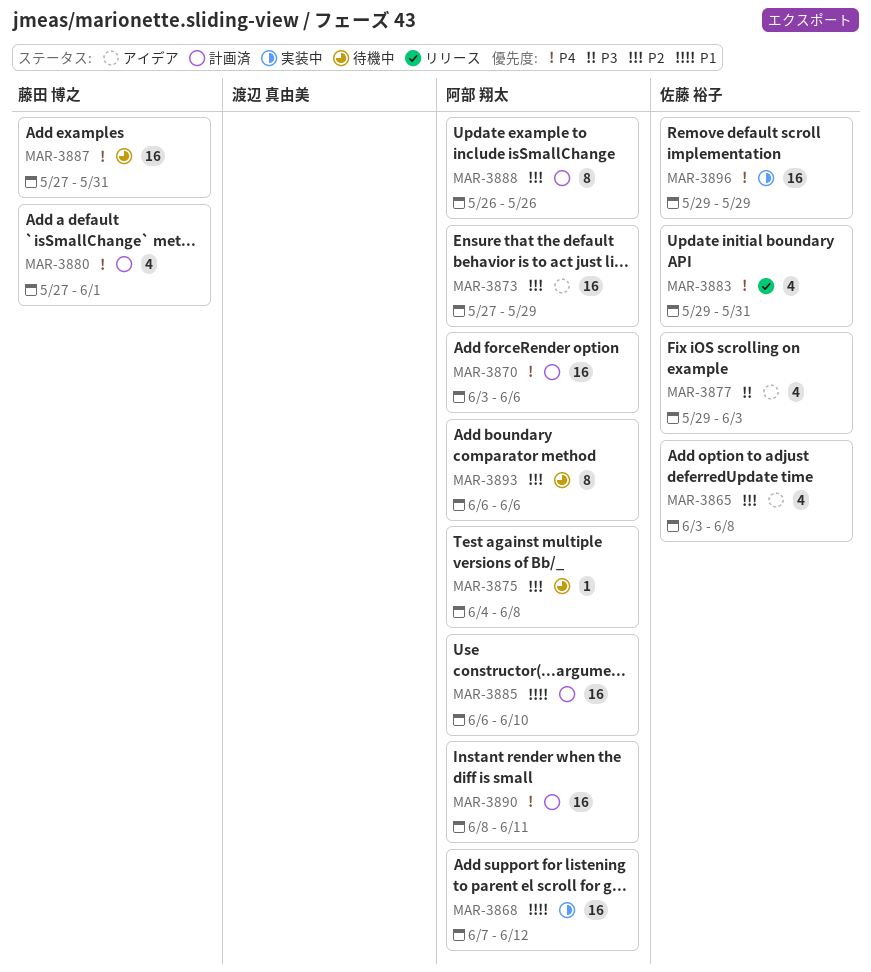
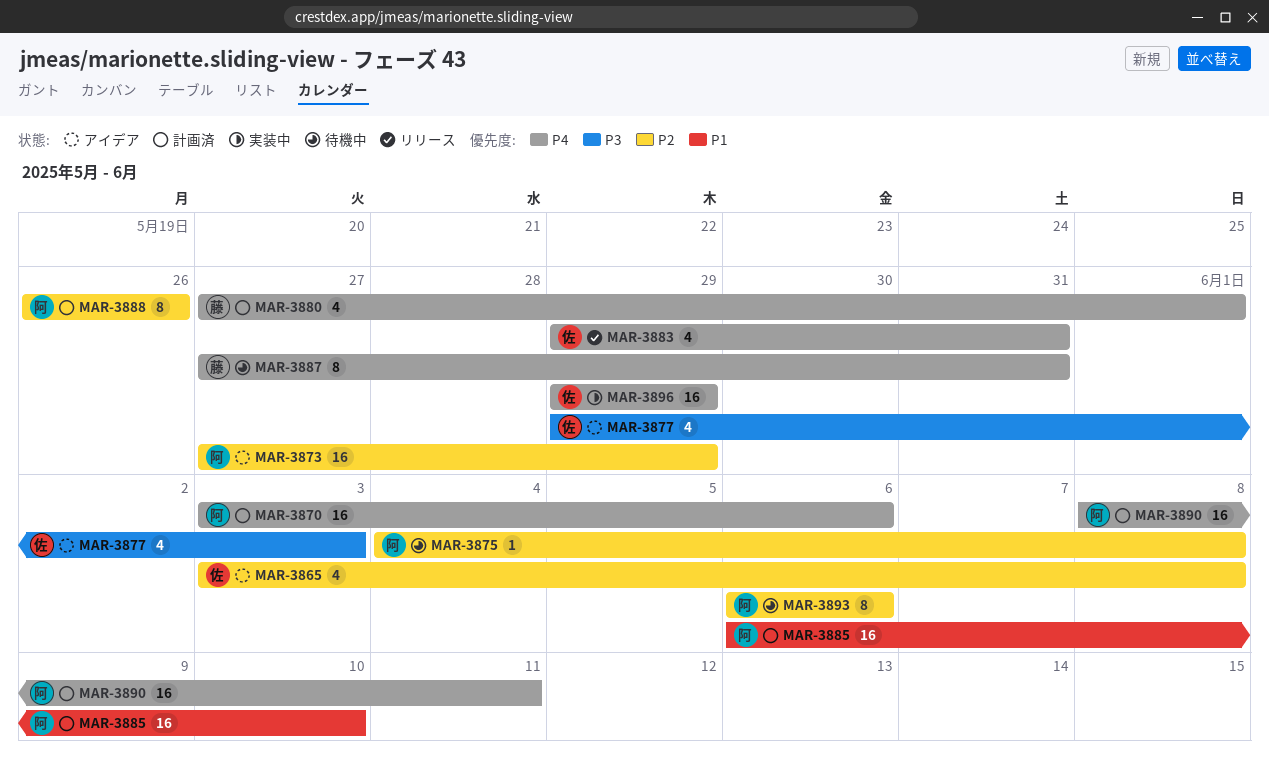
MAR-3868: present -> none
MAR-3887, estimate: 16 -> 8

